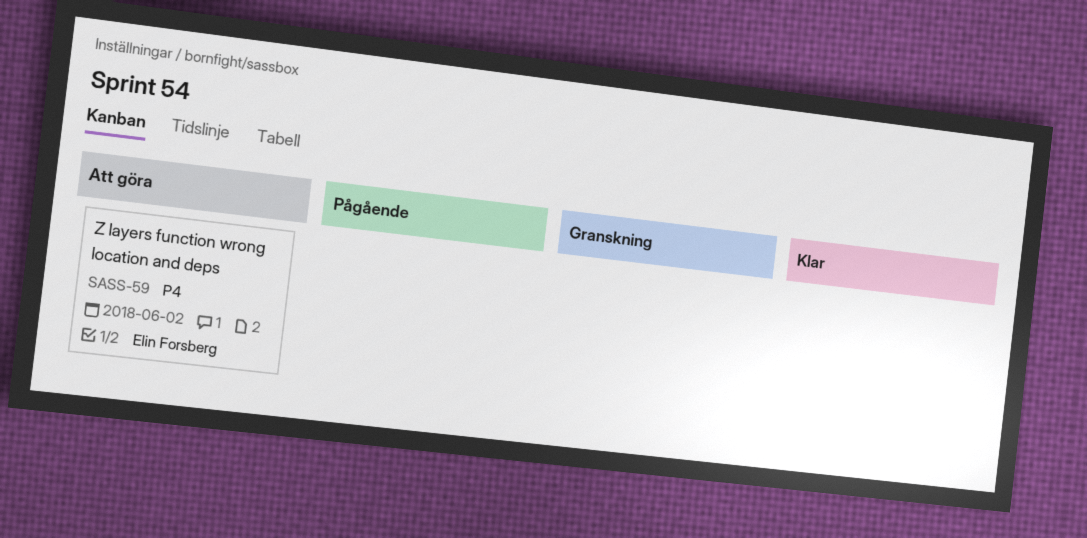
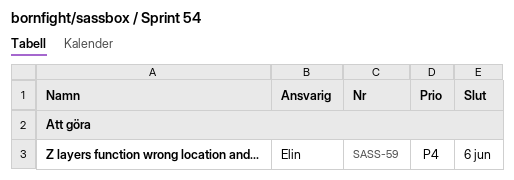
SASS-59, due: Jun 2 -> Jun 6

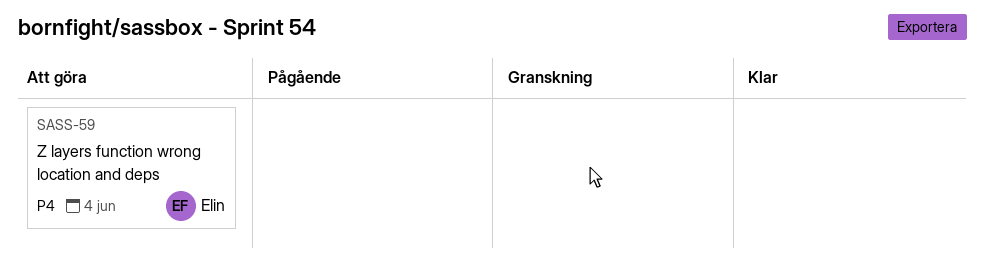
SASS-59, due: Jun 6 -> Jun 4

